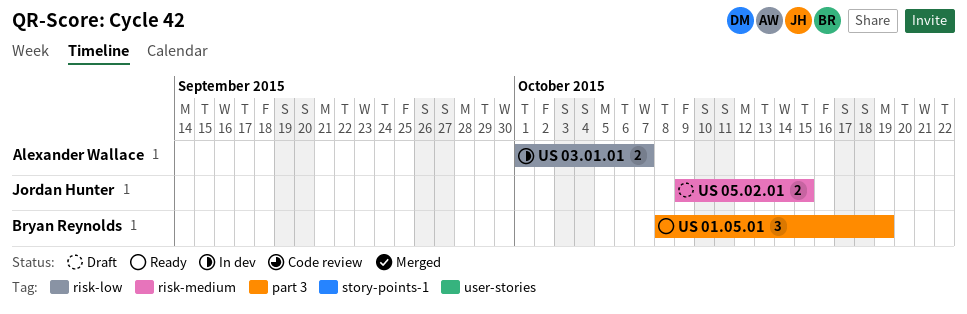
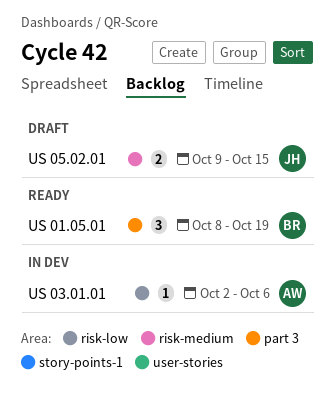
US 03.01.01, estimate: 2 -> 1
US 03.01.01, start: Oct 1 -> Oct 2
US 03.01.01, due: Oct 7 -> Oct 6

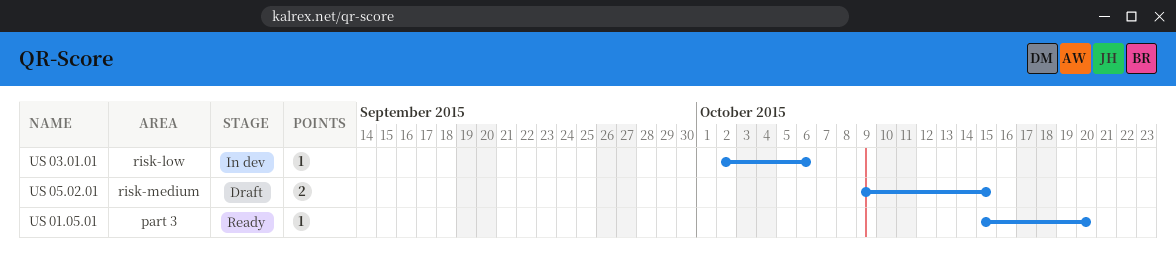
US 01.05.01, estimate: 3 -> 1
US 01.05.01, start: Oct 8 -> Oct 15
US 01.05.01, due: Oct 19 -> Oct 20

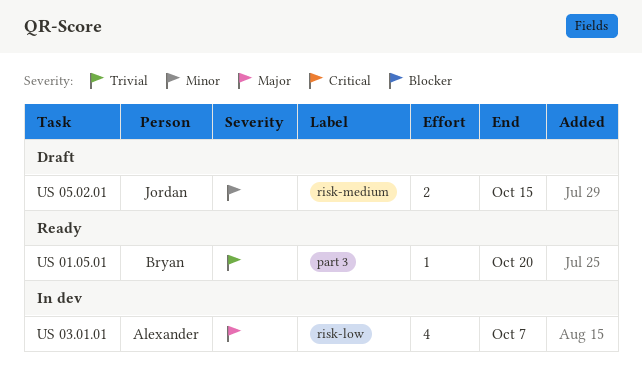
US 03.01.01, estimate: 1 -> 4
US 03.01.01, due: Oct 6 -> Oct 7

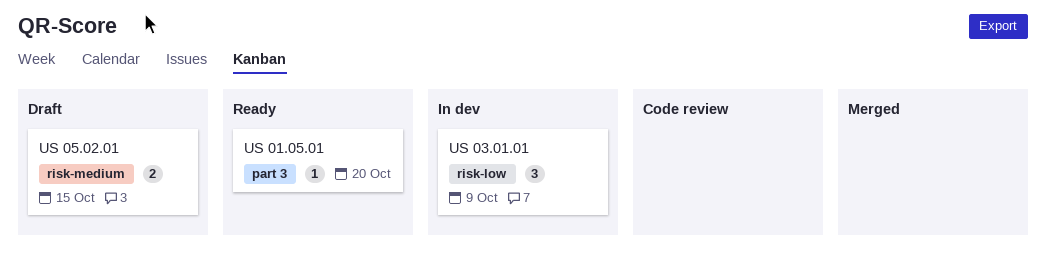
US 03.01.01, estimate: 4 -> 3
US 03.01.01, due: Oct 7 -> Oct 9

